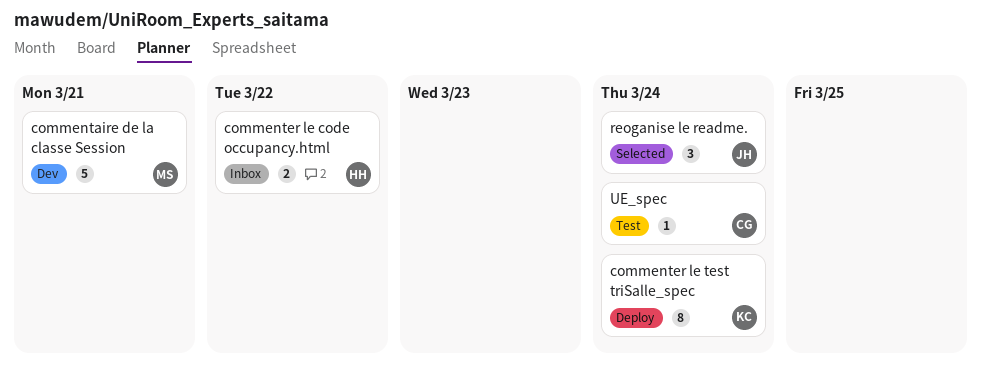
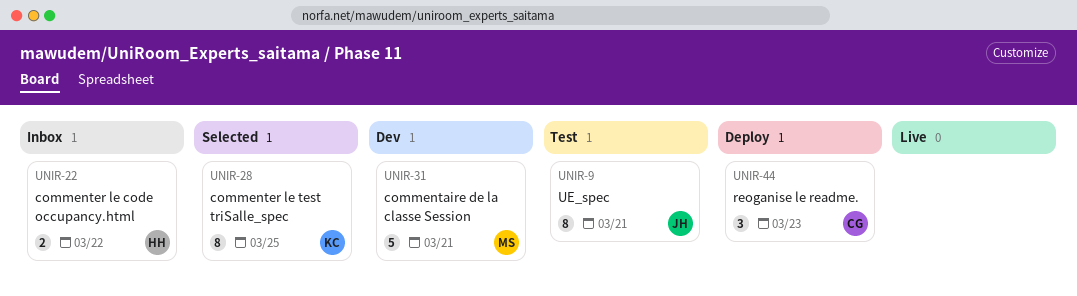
commenter le test triSalle_spec, status: Deploy -> Selected
commenter le test triSalle_spec, due: Mar 24 -> Mar 25
reoganise le readme., status: Selected -> Deploy
reoganise le readme., owner: JH -> CG
reoganise le readme., due: Mar 24 -> Mar 23
UE_spec, owner: CG -> JH
UE_spec, estimate: 1 -> 8
UE_spec, due: Mar 24 -> Mar 21

